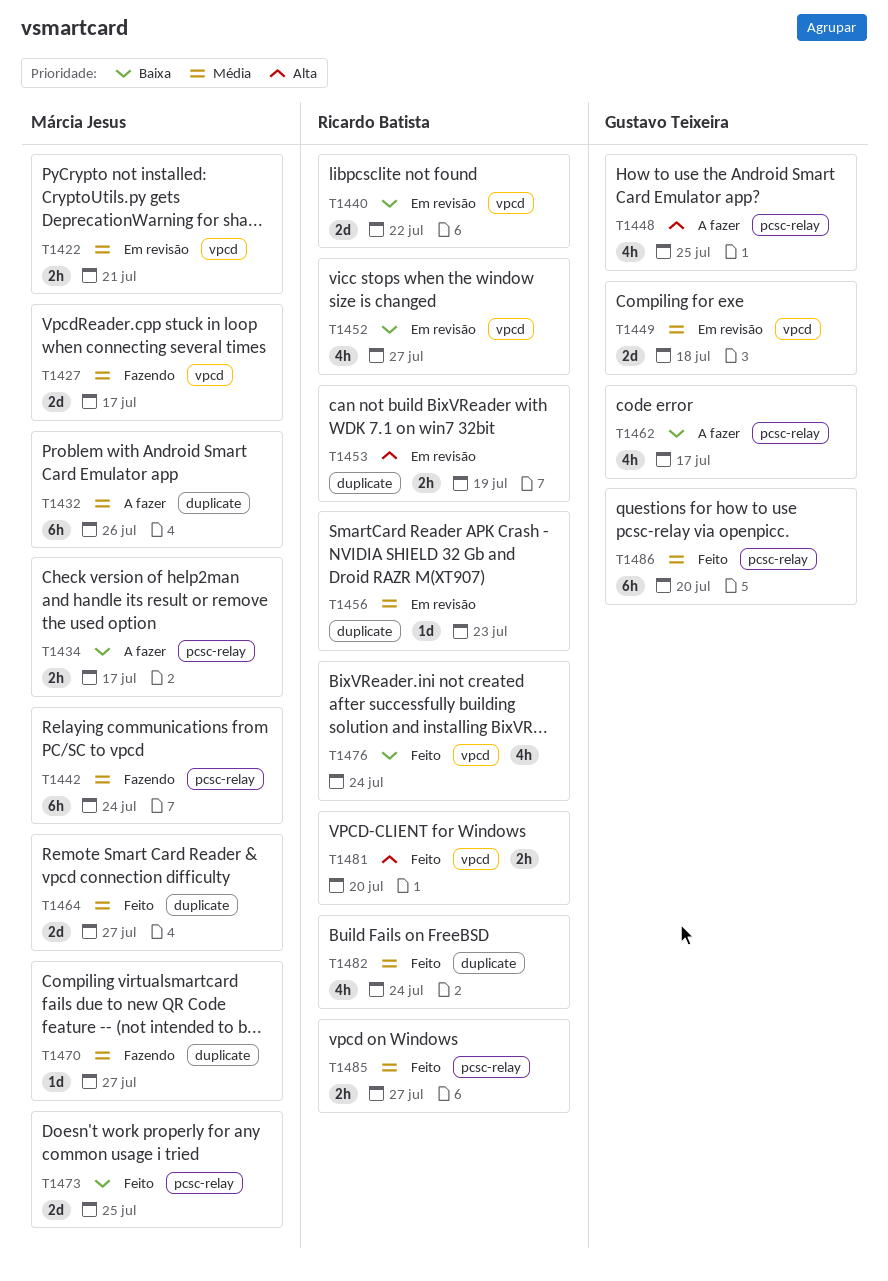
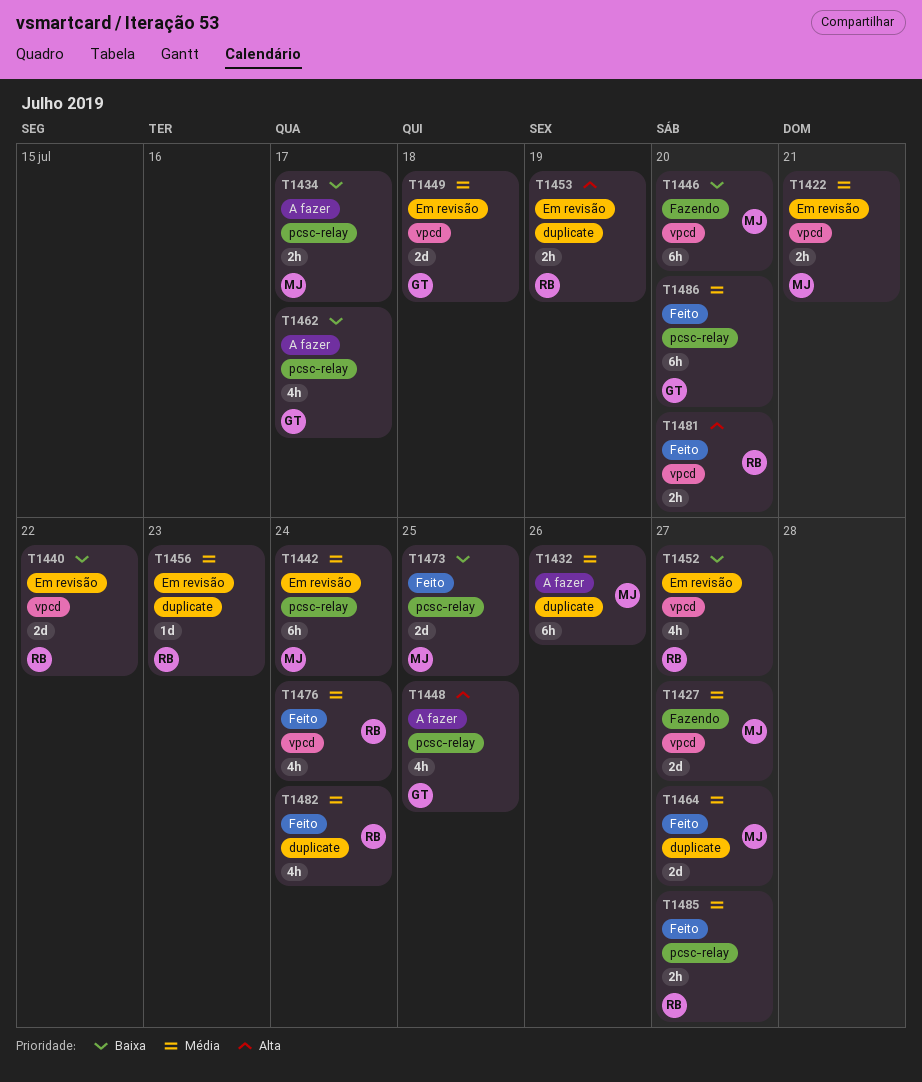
T1427, due: Jul 17 -> Jul 27
T1442, status: Fazendo -> Em revisão
T1446: none -> present
T1470: present -> none
T1476, priority: Baixa -> Média

